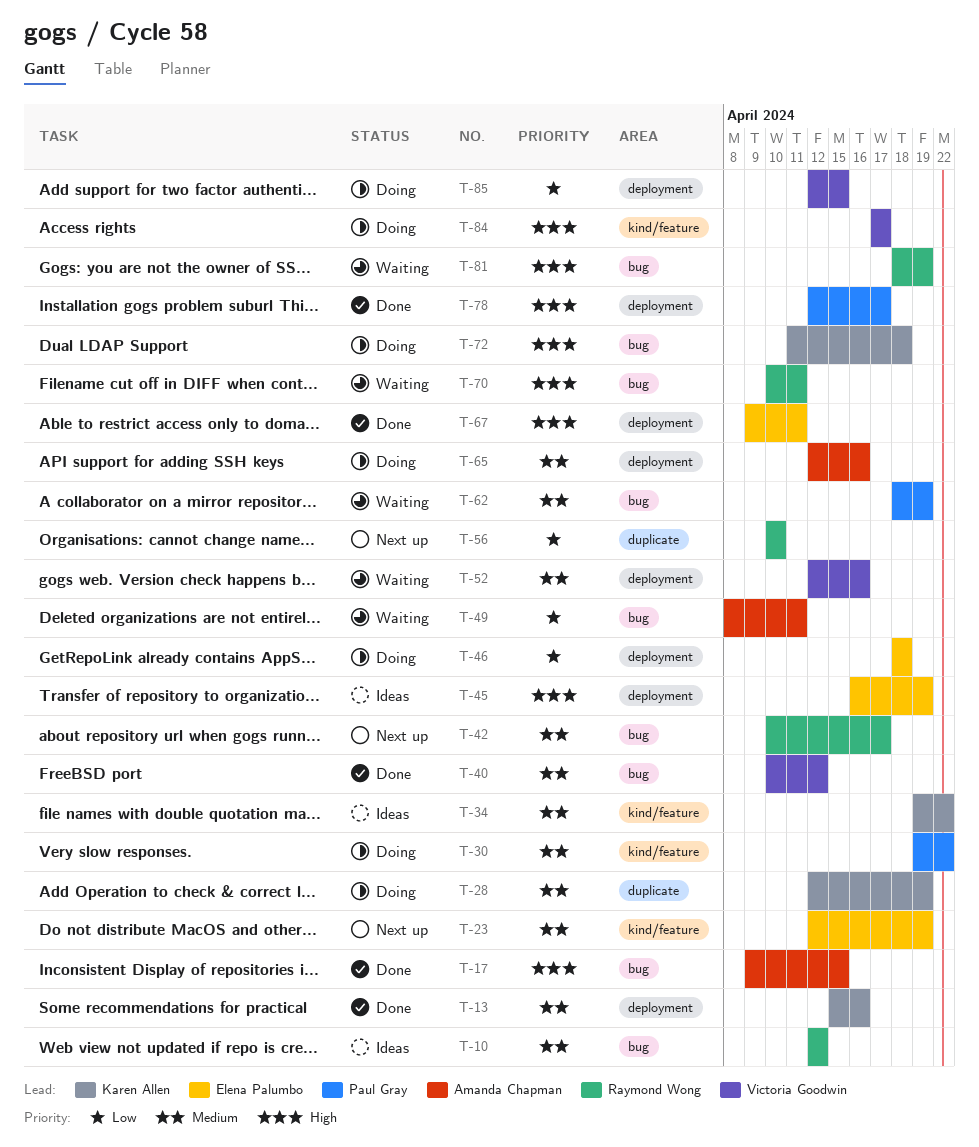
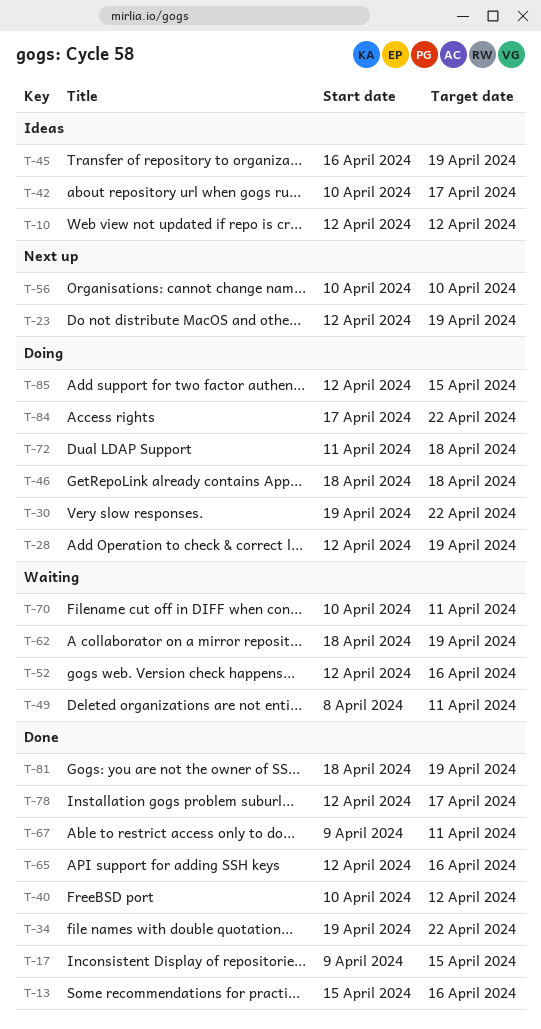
T-34, status: Ideas -> Done
T-42, status: Next up -> Ideas
T-65, status: Doing -> Done
T-81, status: Waiting -> Done
T-84, due: Apr 17 -> Apr 22

